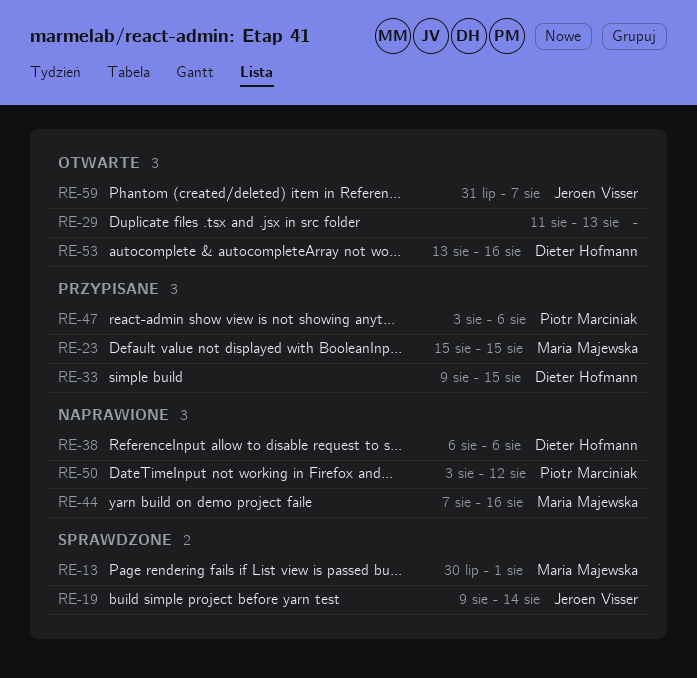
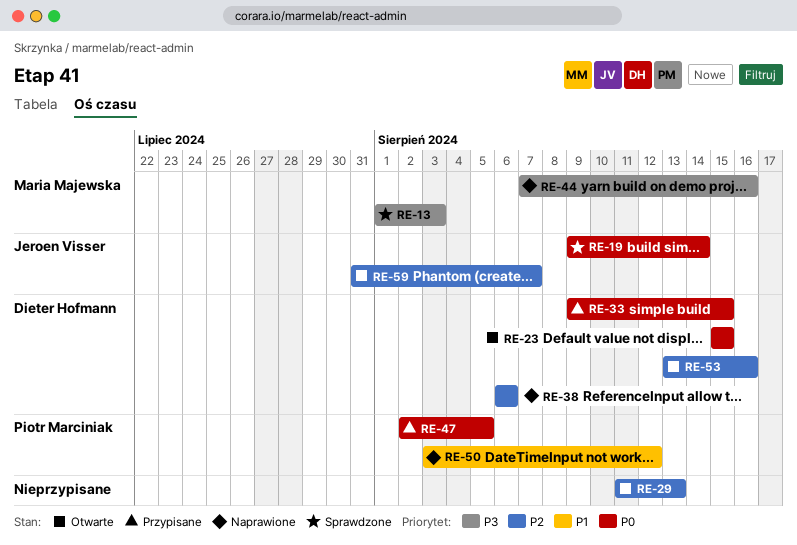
RE-13, start: Jul 30 -> Aug 1
RE-13, due: Aug 1 -> Aug 3
RE-23, status: Przypisane -> Otwarte
RE-23, owner: Maria Majewska -> Dieter Hofmann
RE-47, start: Aug 3 -> Aug 2
RE-47, due: Aug 6 -> Aug 5

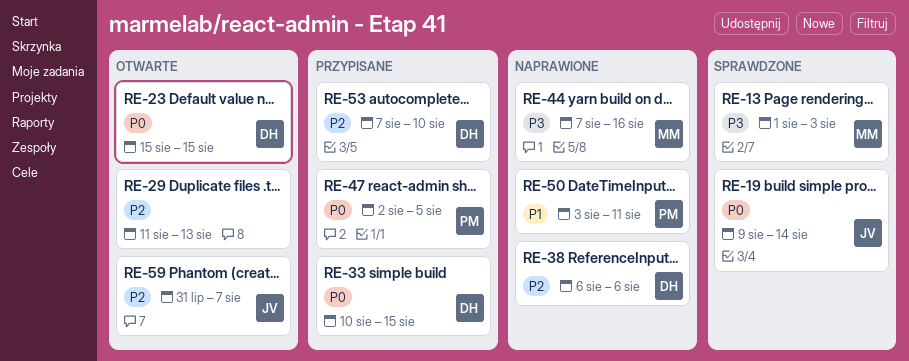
RE-33, start: Aug 9 -> Aug 10
RE-50, due: Aug 12 -> Aug 11
RE-53, status: Otwarte -> Przypisane
RE-53, start: Aug 13 -> Aug 7
RE-53, due: Aug 16 -> Aug 10

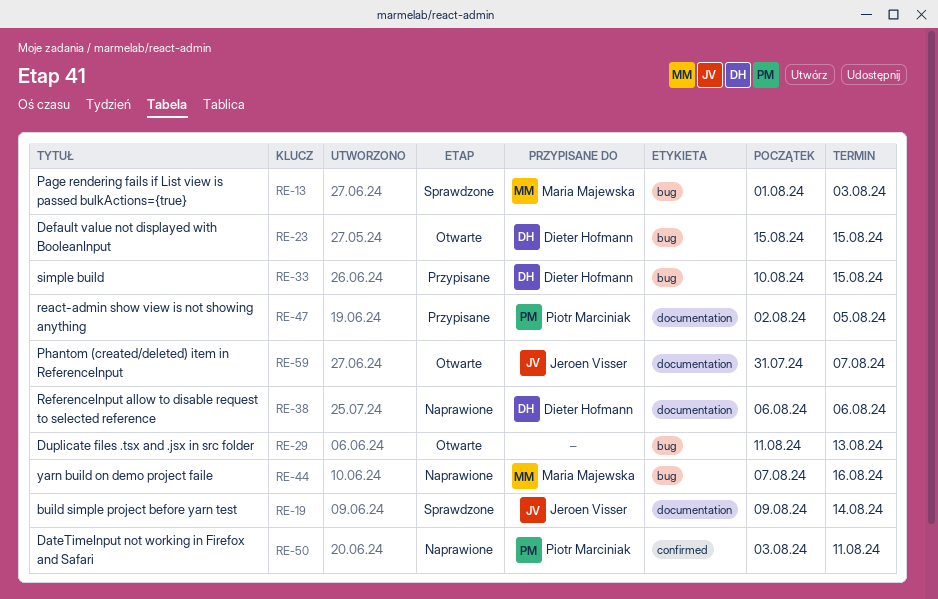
RE-53: present -> none

